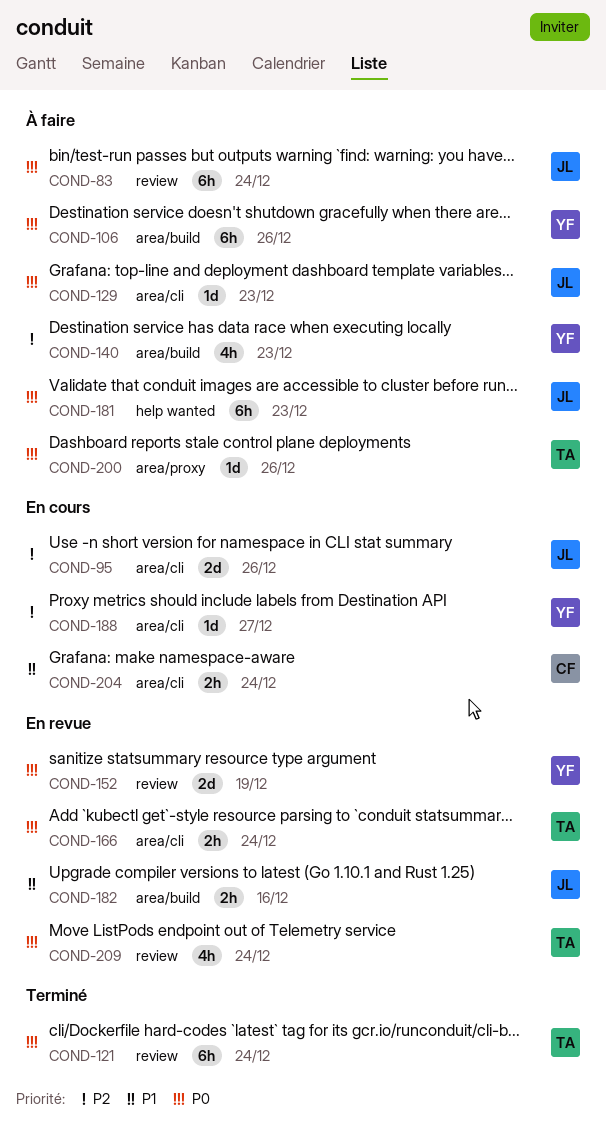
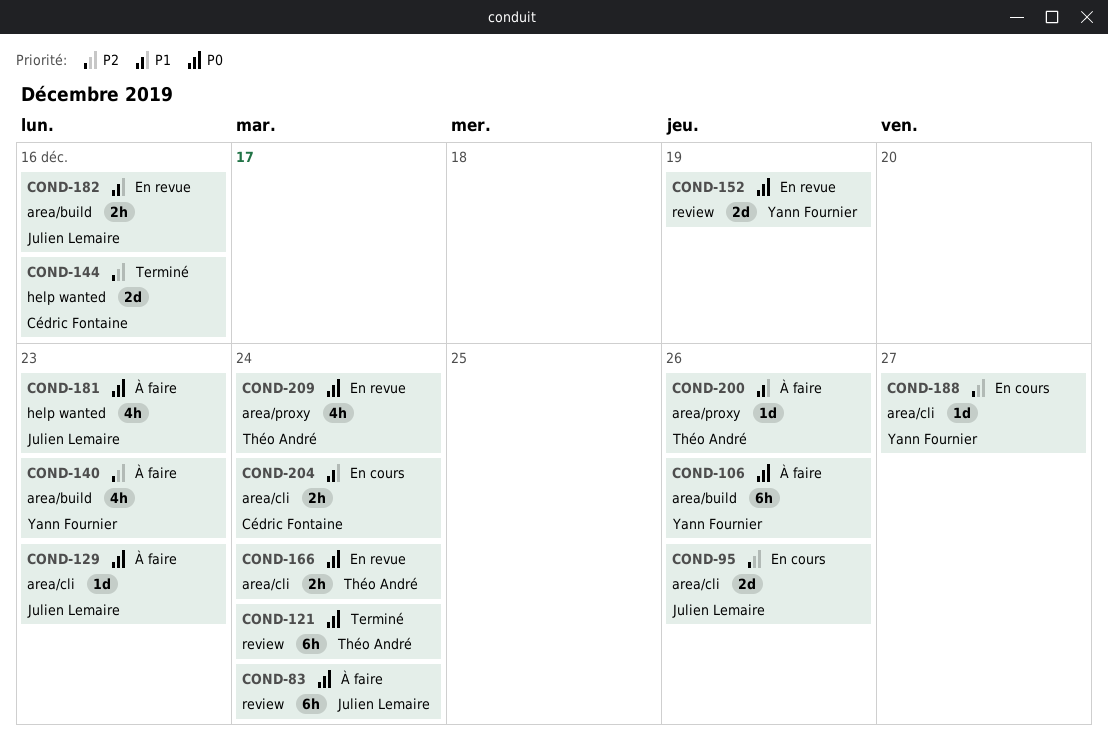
COND-144: none -> present
COND-181, estimate: 6h -> 4h
COND-200, priority: P0 -> P1
COND-209, label: review -> area/proxy

